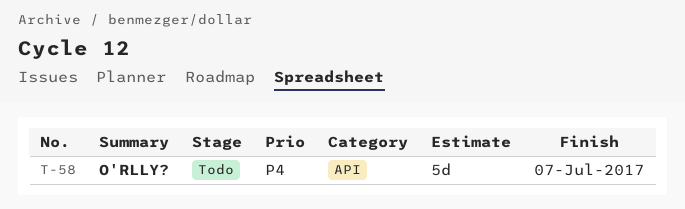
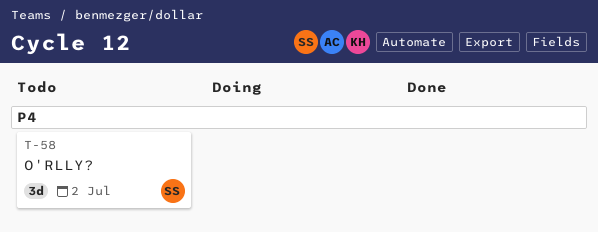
T-58, estimate: 5d -> 3d
T-58, due: Jul 7 -> Jul 2

